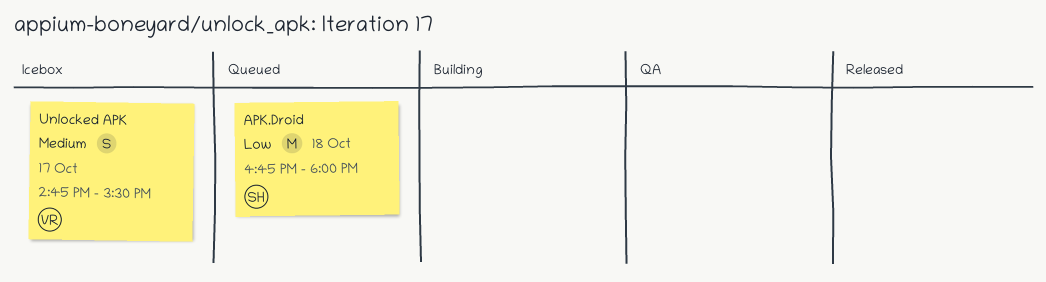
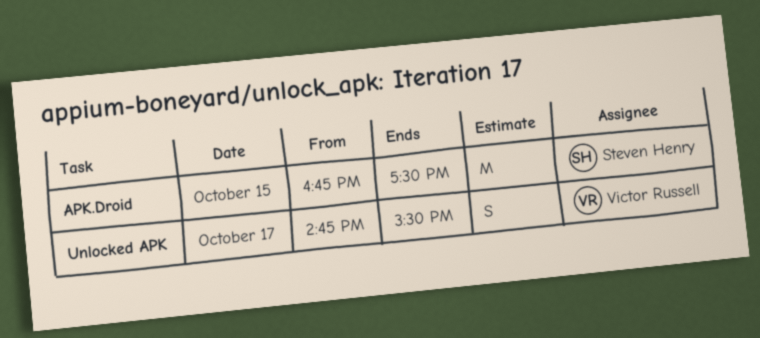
APK.Droid, day: Oct 18 -> Oct 15
APK.Droid, ends: 18:00 -> 17:30

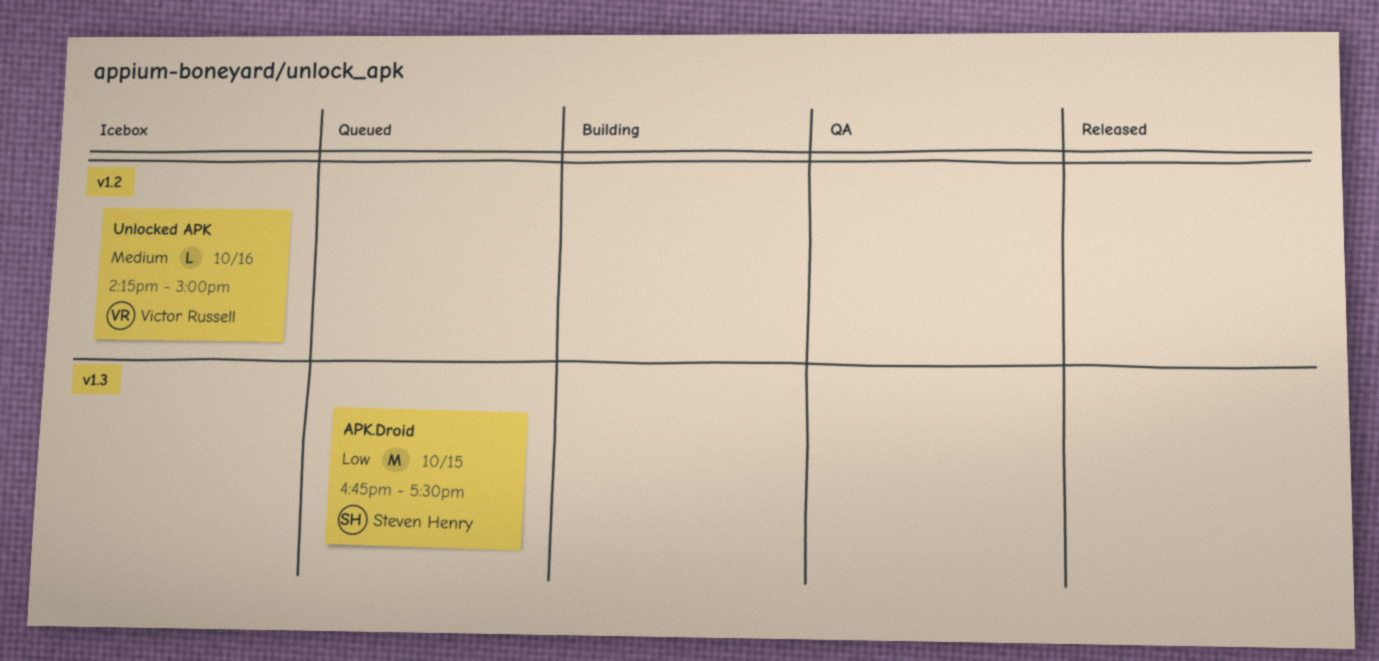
Unlocked APK, estimate: S -> L
Unlocked APK, day: Oct 17 -> Oct 16
Unlocked APK, begins: 14:45 -> 14:15
Unlocked APK, ends: 15:30 -> 15:00

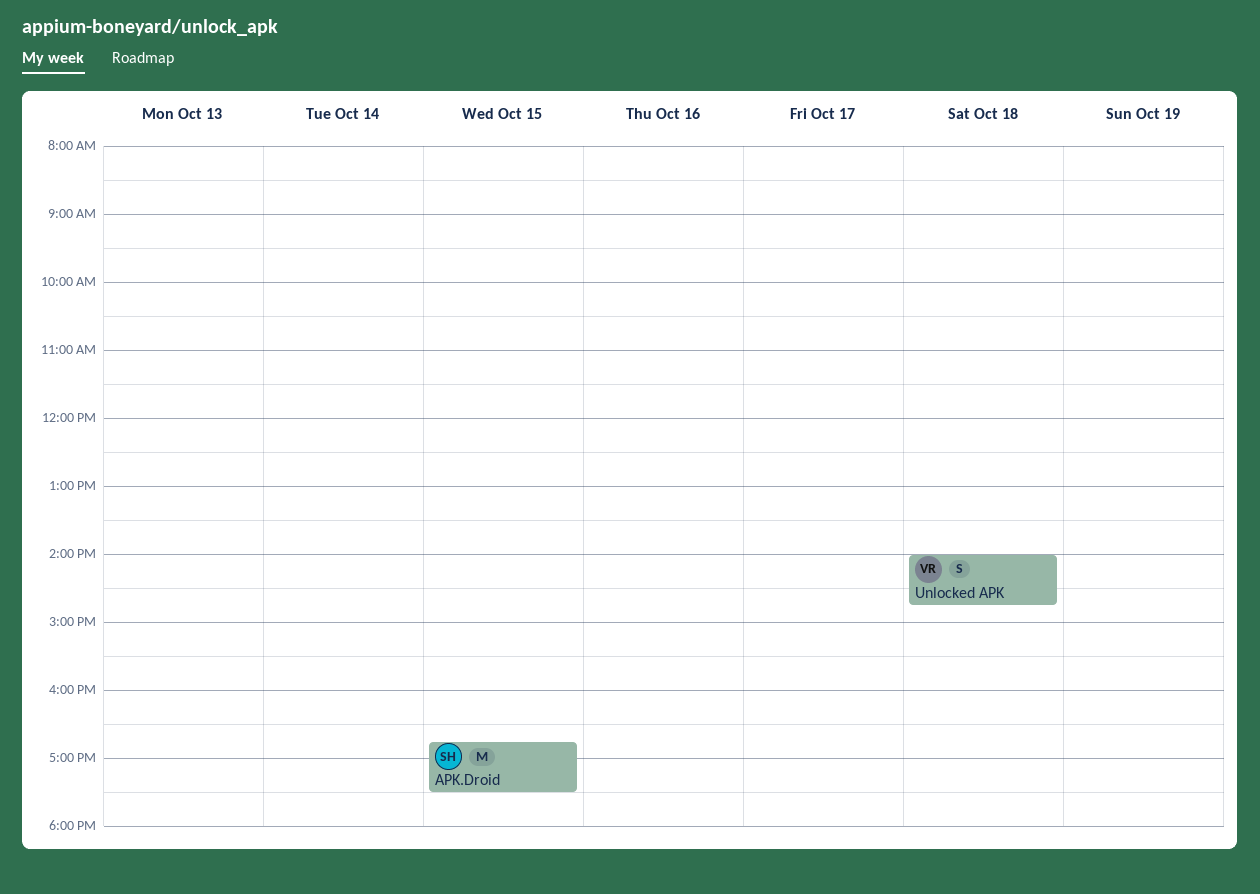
Unlocked APK, estimate: L -> S
Unlocked APK, day: Oct 16 -> Oct 18
Unlocked APK, begins: 14:15 -> 14:00
Unlocked APK, ends: 15:00 -> 14:45

